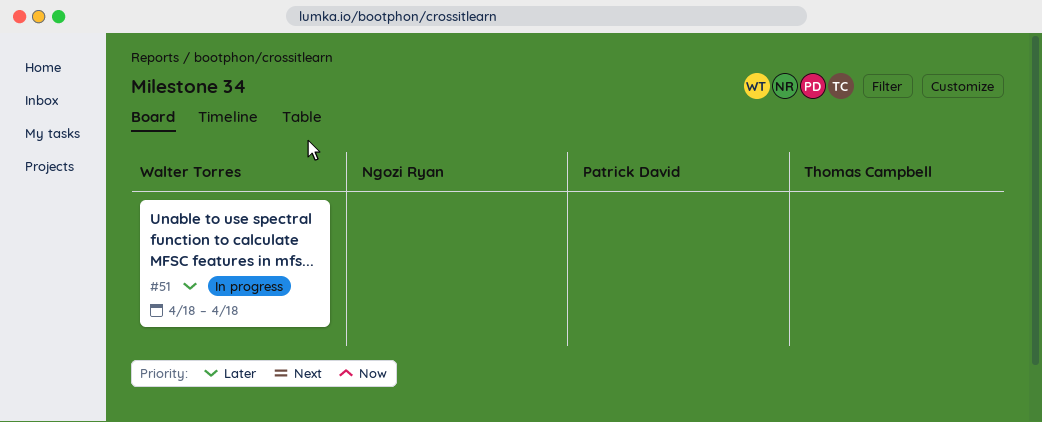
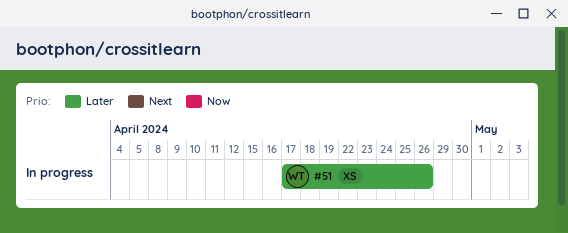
#51, start: Apr 18 -> Apr 17
#51, due: Apr 18 -> Apr 26

